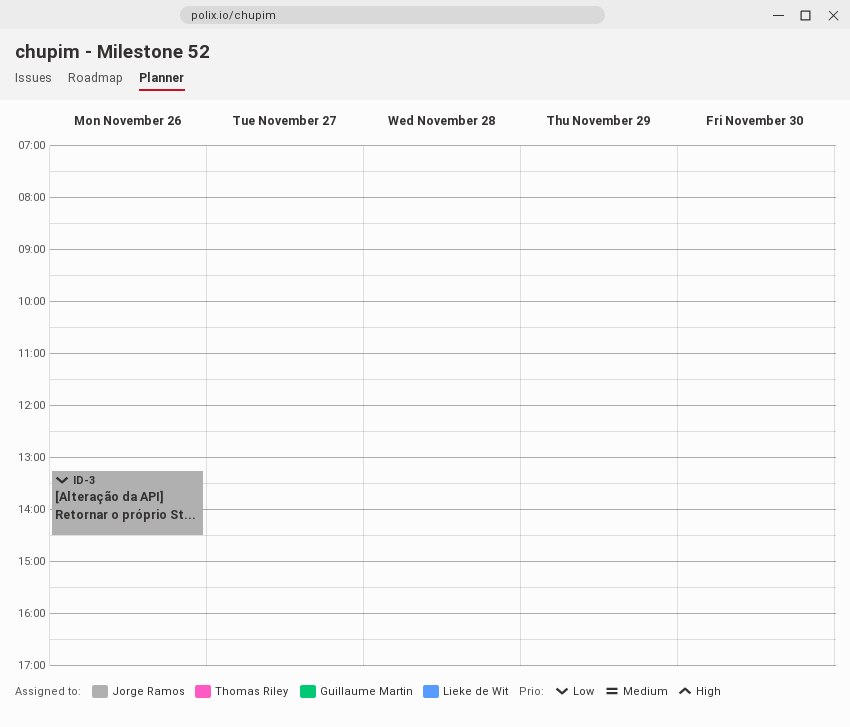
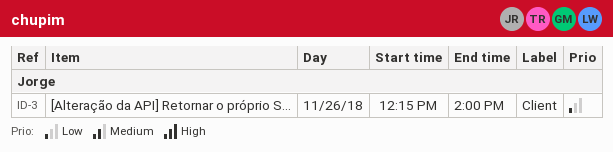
ID-3, begins: 13:15 -> 12:15
ID-3, ends: 14:30 -> 14:00

